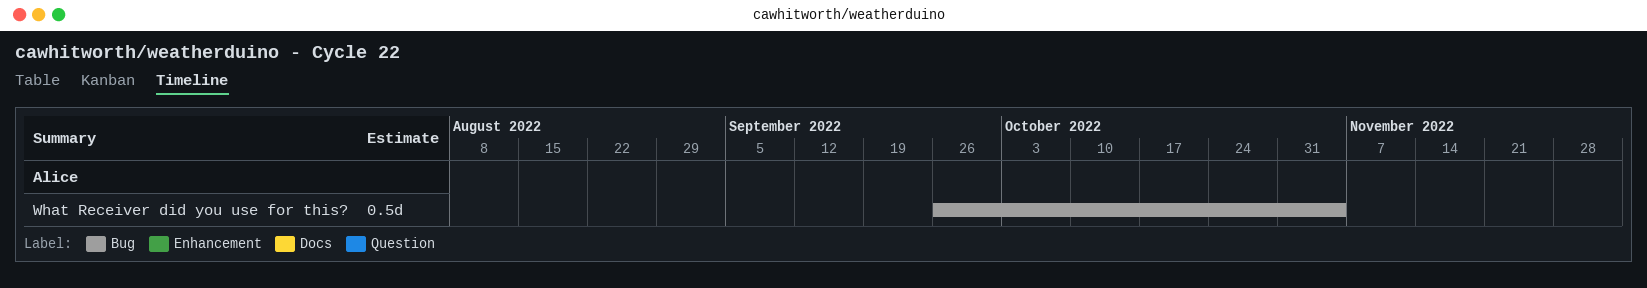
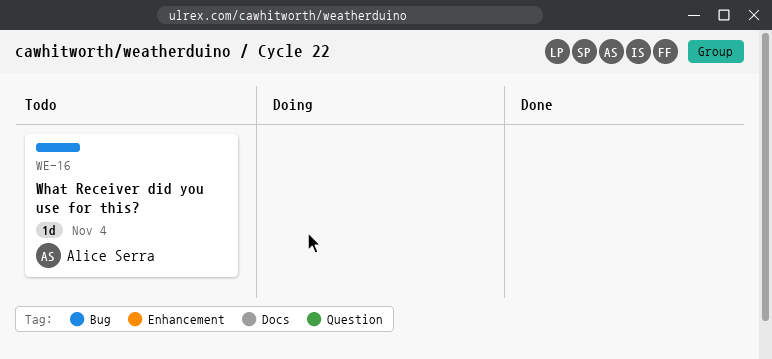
What Receiver did you use for this?, estimate: 0.5d -> 1d

